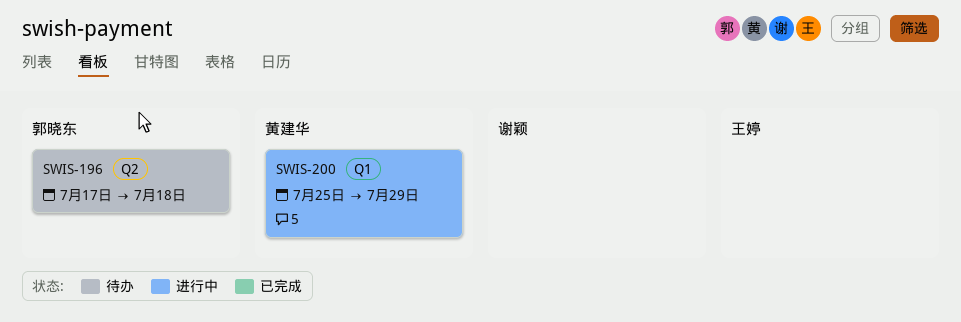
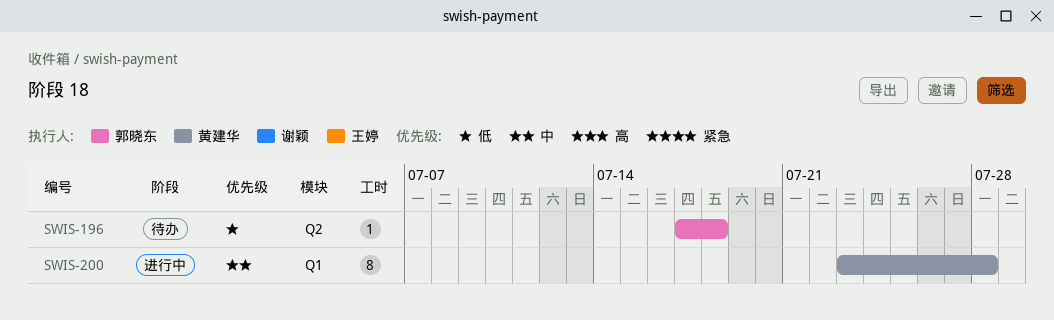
SWIS-200, start: Jul 25 -> Jul 23
SWIS-200, due: Jul 29 -> Jul 28

